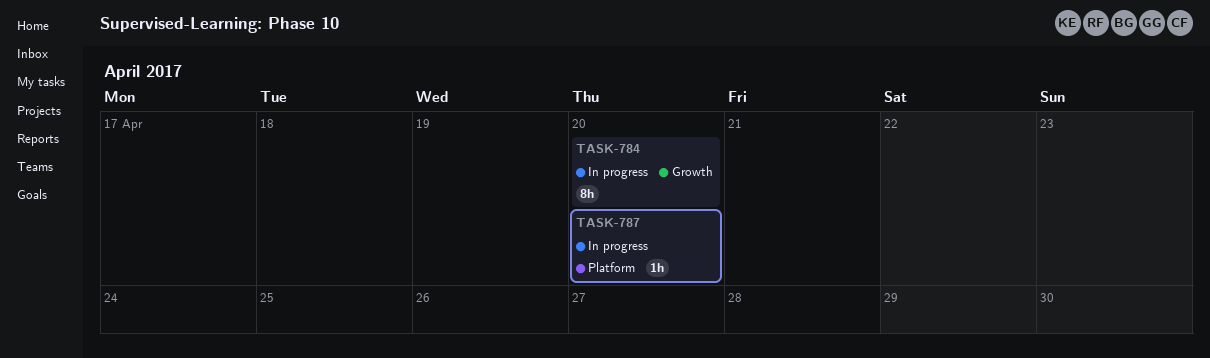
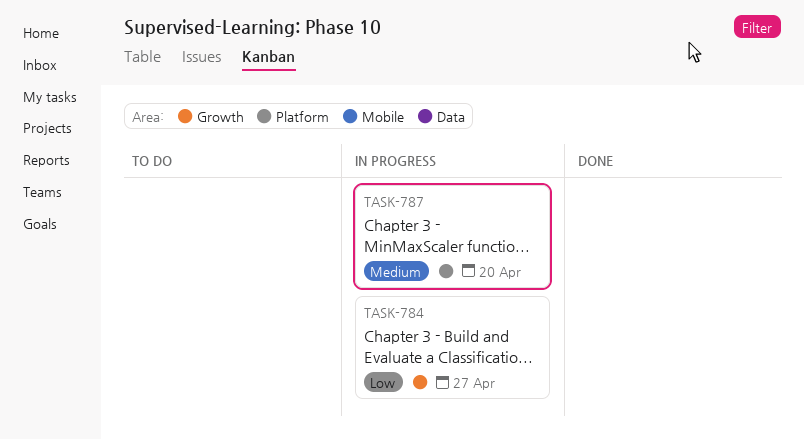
TASK-784, due: Apr 20 -> Apr 27

